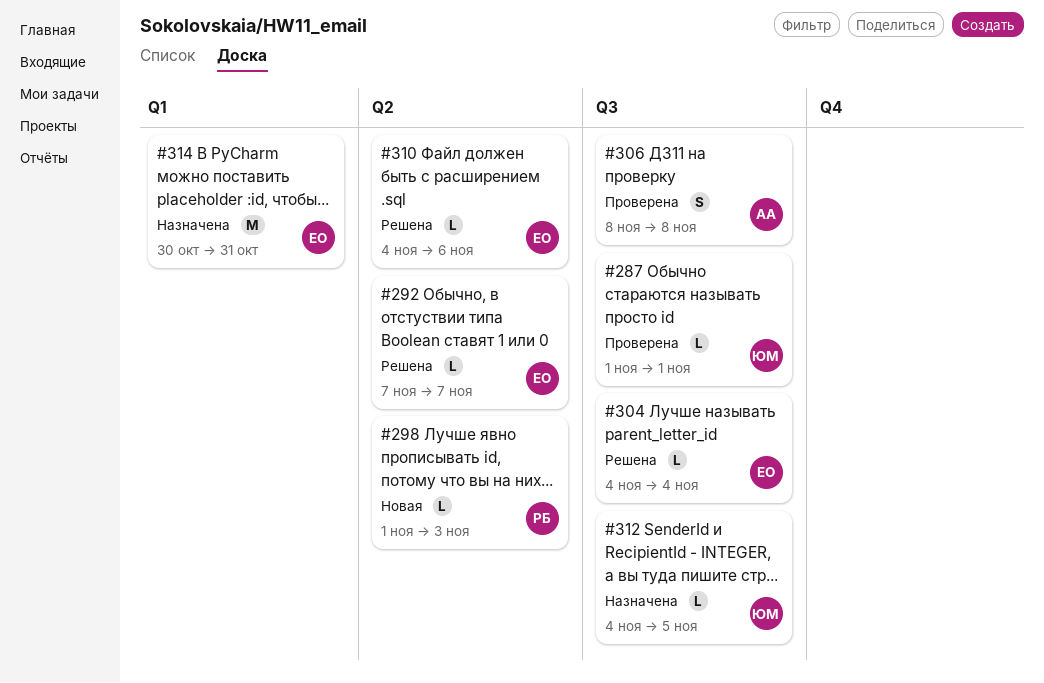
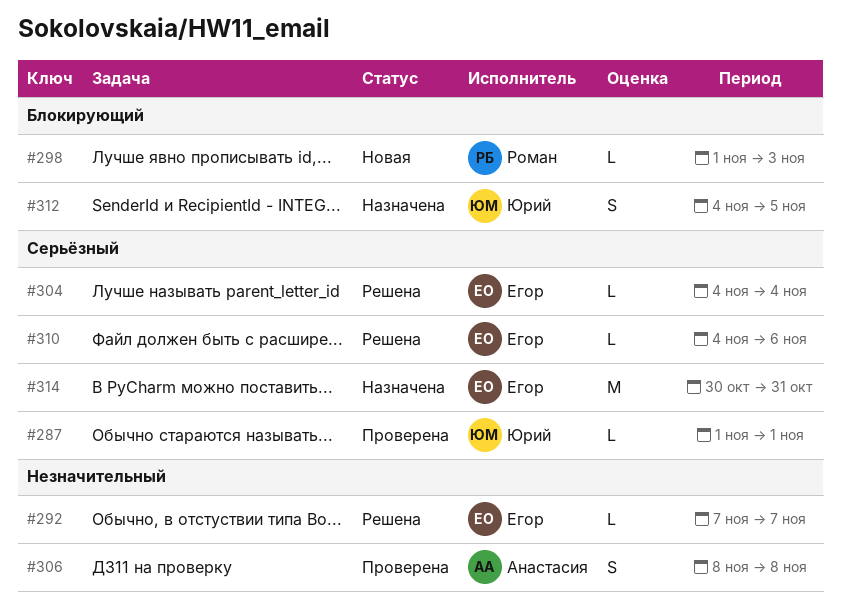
#312, estimate: L -> S

